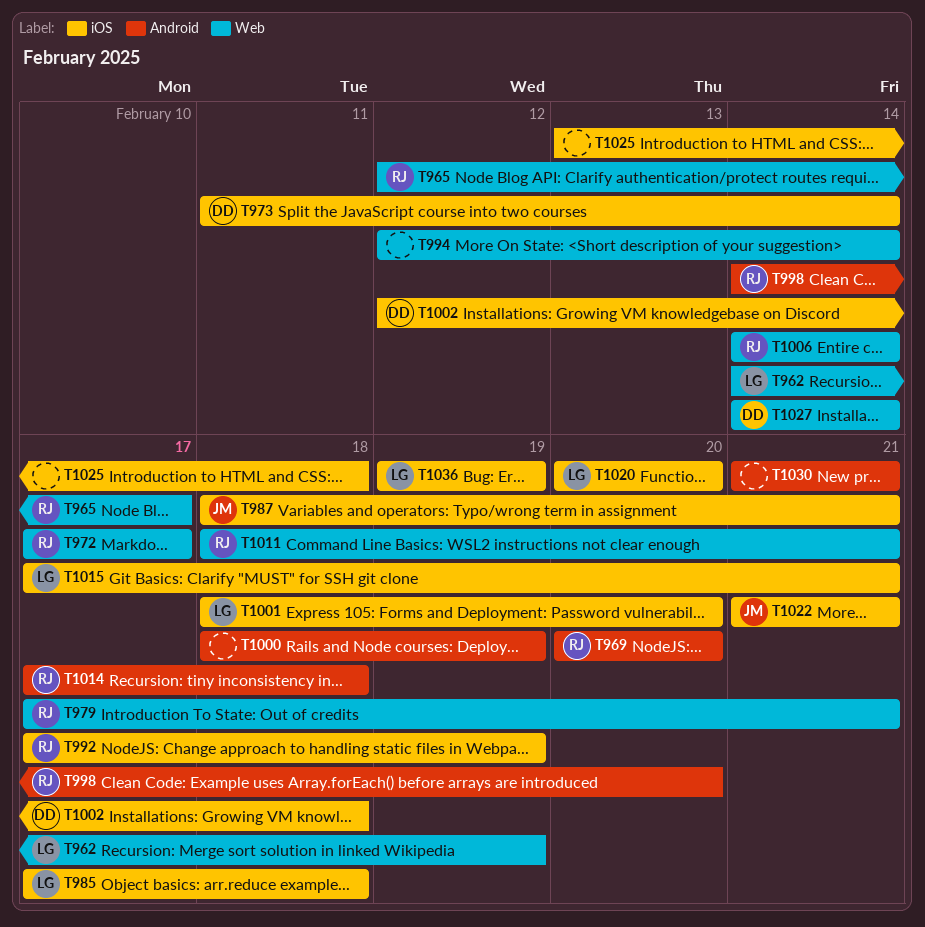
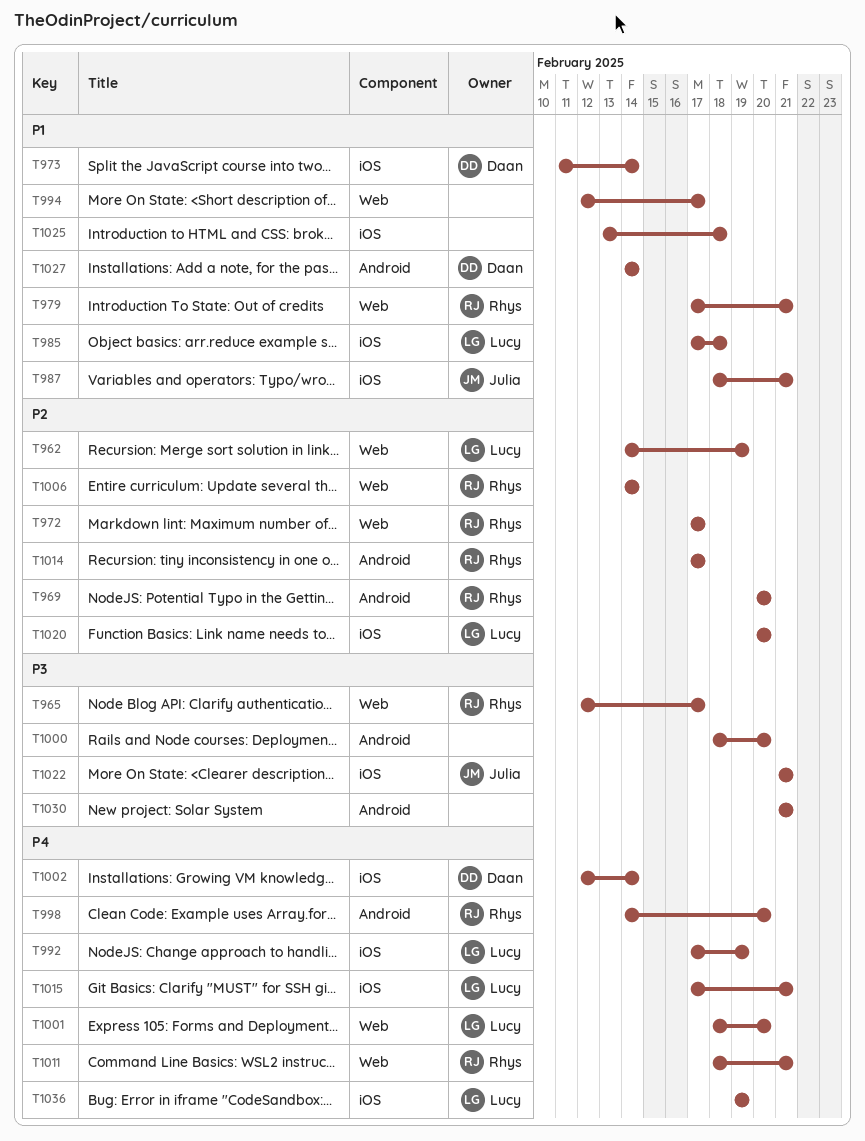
T992, owner: Rhys -> Lucy
T994, due: Feb 14 -> Feb 17
T1000, due: Feb 19 -> Feb 20
T1001, label: iOS -> Web
T1002, due: Feb 18 -> Feb 14
T1014, due: Feb 18 -> Feb 17
T1027, label: Web -> Android

